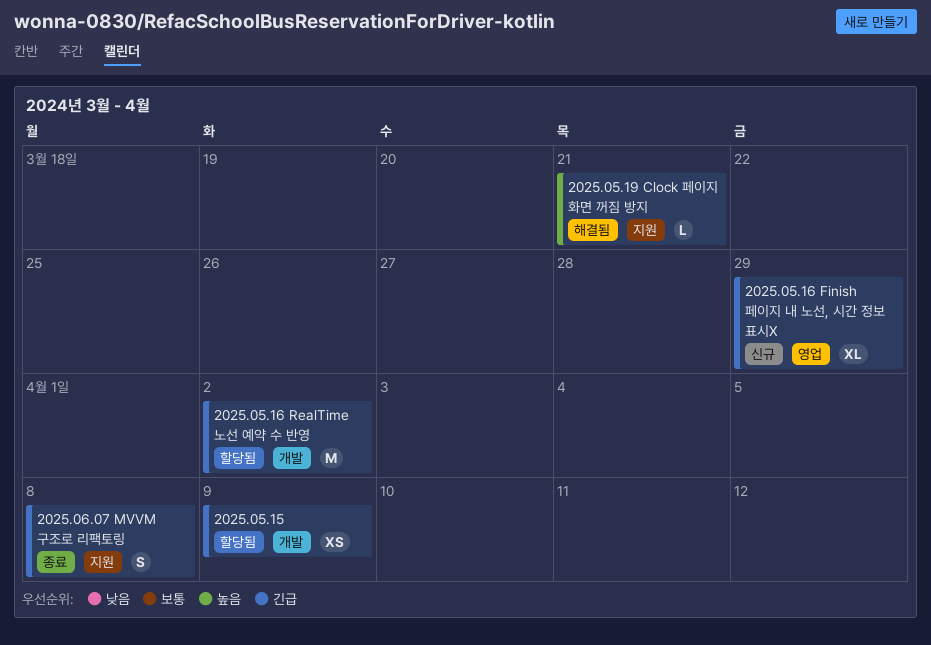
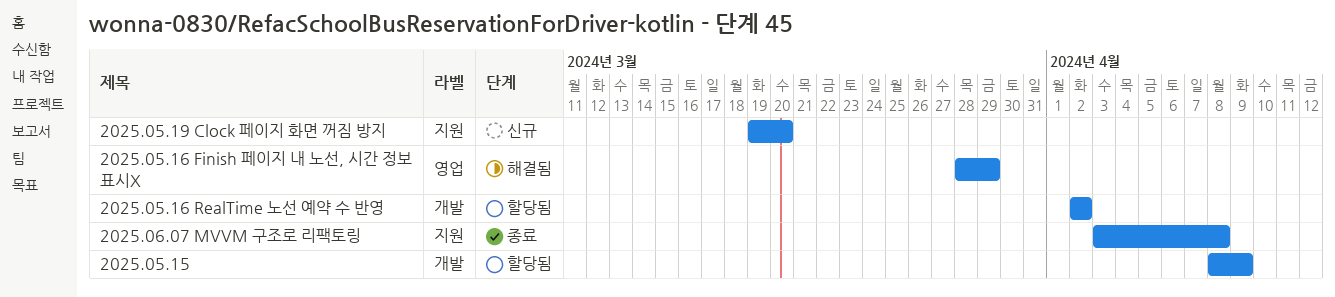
2025.05.16 Finish 페이지 내 노선, 시간 정보 표시X, status: 신규 -> 해결됨
2025.05.19 Clock 페이지 화면 꺼짐 방지, status: 해결됨 -> 신규
2025.05.19 Clock 페이지 화면 꺼짐 방지, due: Mar 21 -> Mar 20

